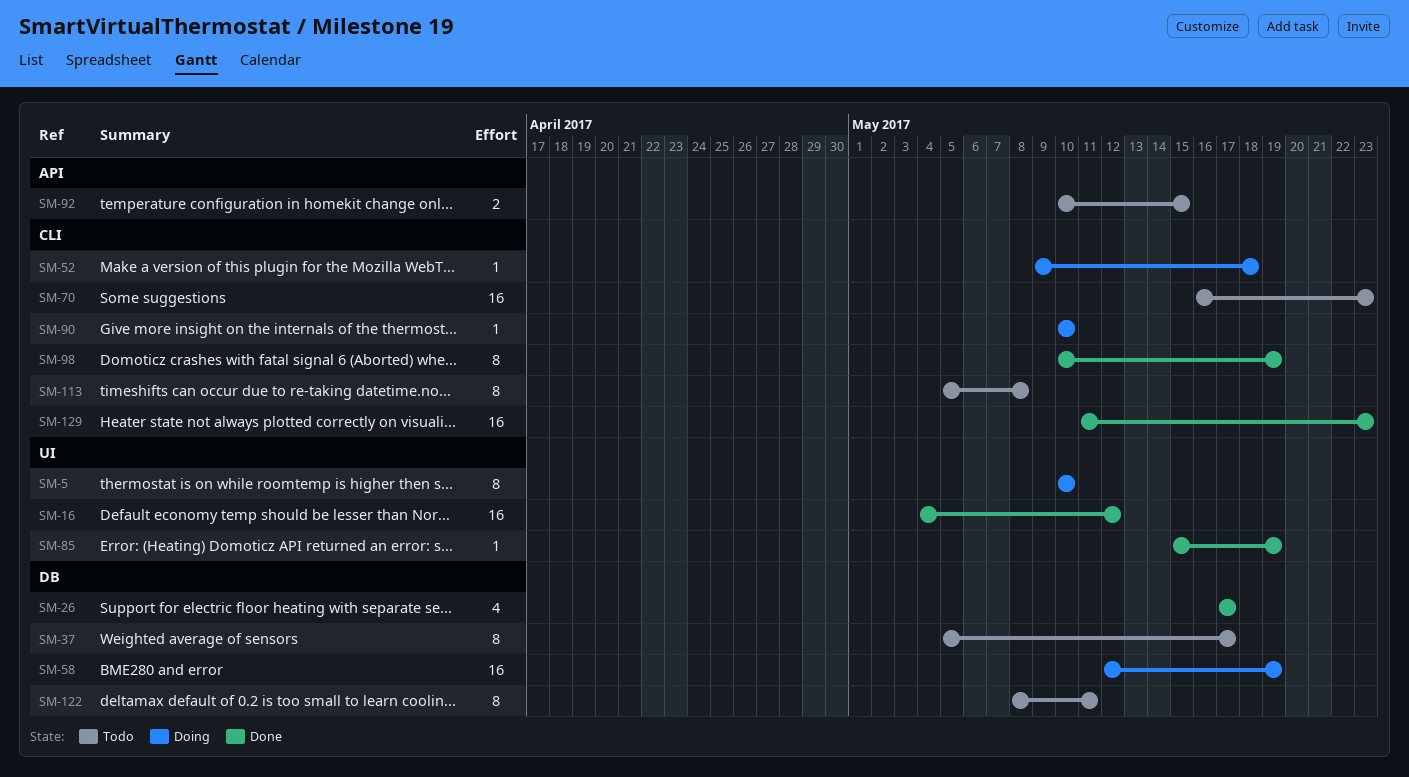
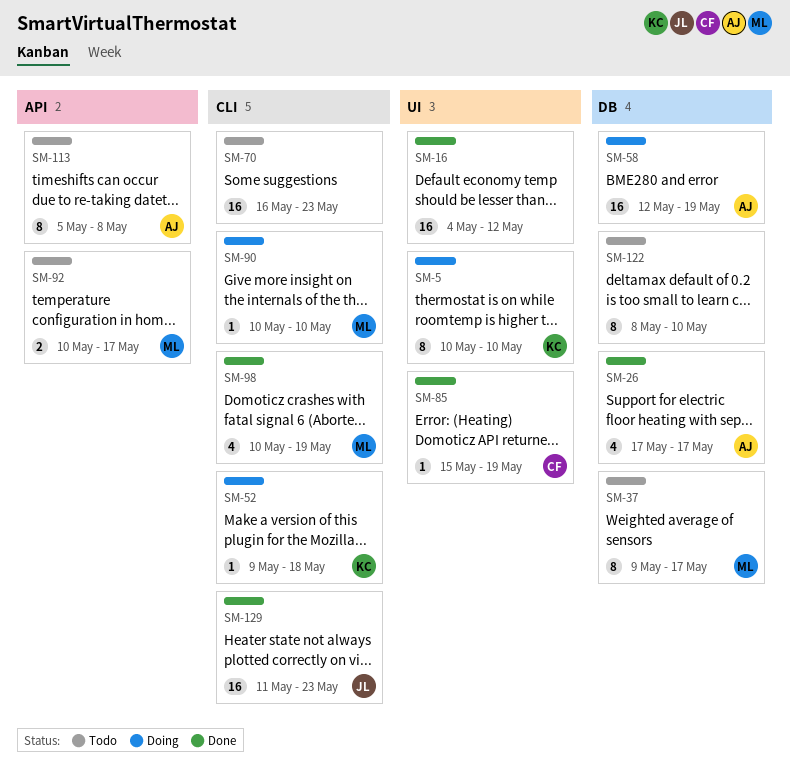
SM-37, start: May 5 -> May 9
SM-92, due: May 15 -> May 17
SM-98, estimate: 8 -> 4
SM-113, label: CLI -> API
SM-122, due: May 11 -> May 10

